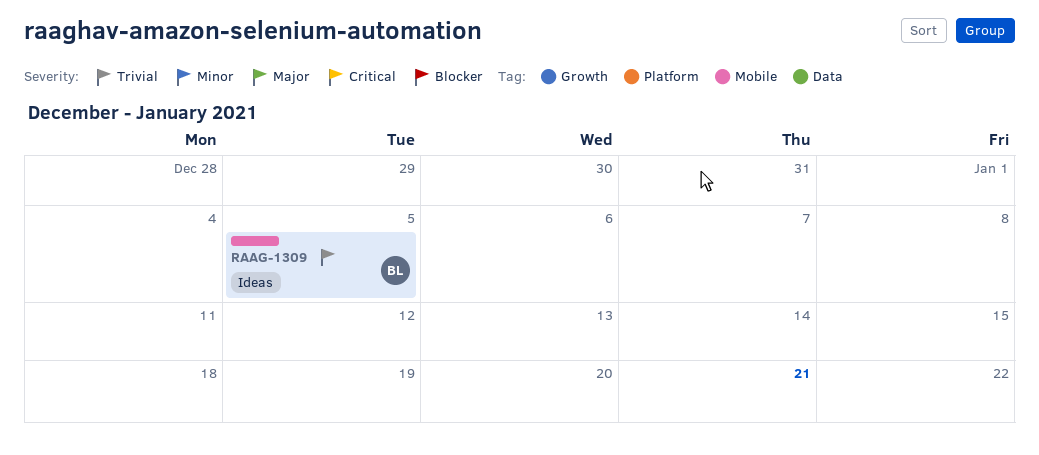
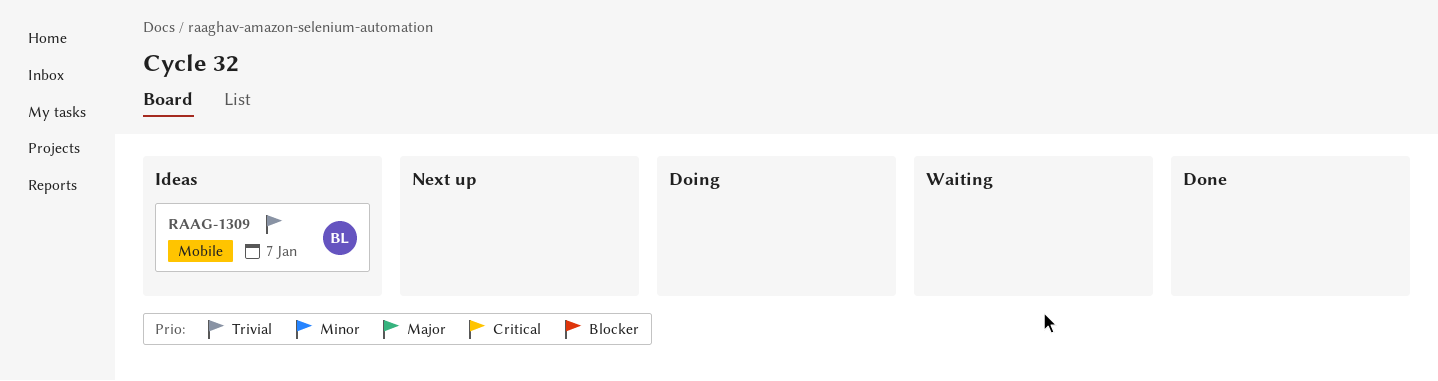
RAAG-1309, due: Jan 5 -> Jan 7

